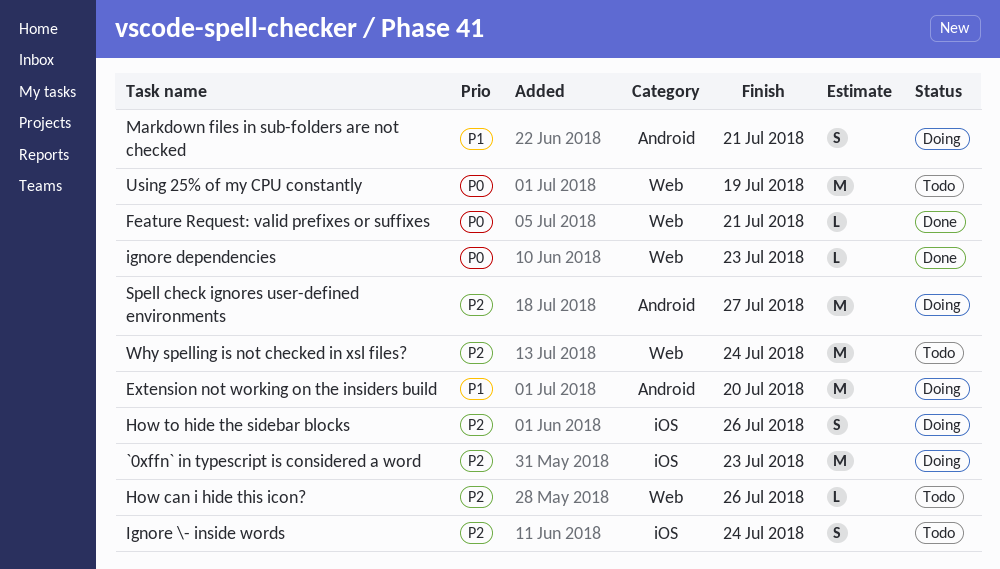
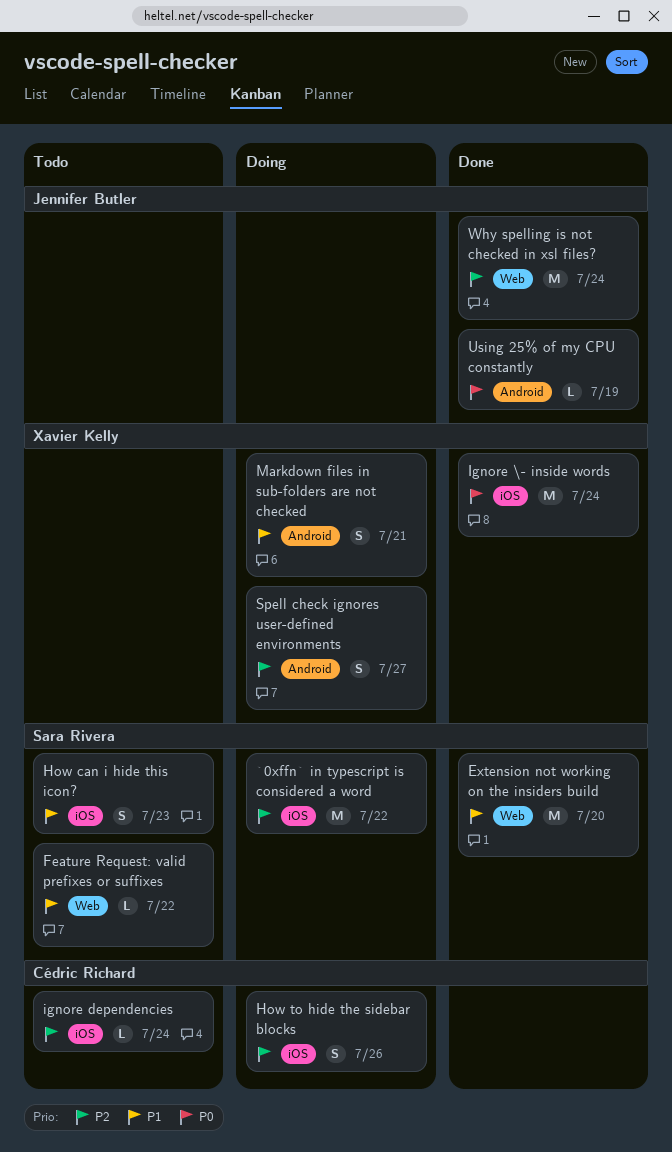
`0xffn` in typescript is considered a word, due: Jul 23 -> Jul 22
Extension not working on the insiders build, status: Doing -> Done
Extension not working on the insiders build, label: Android -> Web
Feature Request: valid prefixes or suffixes, status: Done -> Todo
Feature Request: valid prefixes or suffixes, priority: P0 -> P1
Feature Request: valid prefixes or suffixes, due: Jul 21 -> Jul 22
How can i hide this icon?, priority: P2 -> P1
How can i hide this icon?, label: Web -> iOS
How can i hide this icon?, estimate: L -> S
How can i hide this icon?, due: Jul 26 -> Jul 23
Ignore \- inside words, status: Todo -> Done
Ignore \- inside words, priority: P2 -> P0
Ignore \- inside words, estimate: S -> M
ignore dependencies, status: Done -> Todo
ignore dependencies, priority: P0 -> P2
ignore dependencies, label: Web -> iOS
ignore dependencies, due: Jul 23 -> Jul 24
Spell check ignores user-defined environments, estimate: M -> S
Using 25% of my CPU constantly, status: Todo -> Done
Using 25% of my CPU constantly, label: Web -> Android
Using 25% of my CPU constantly, estimate: M -> L
Why spelling is not checked in xsl files?, status: Todo -> Done

